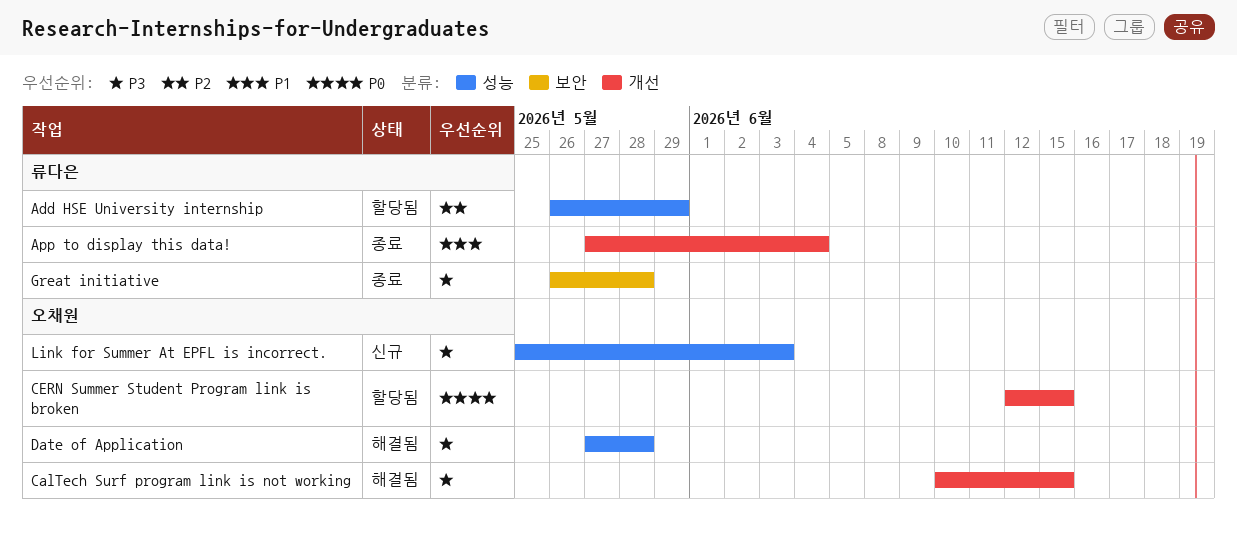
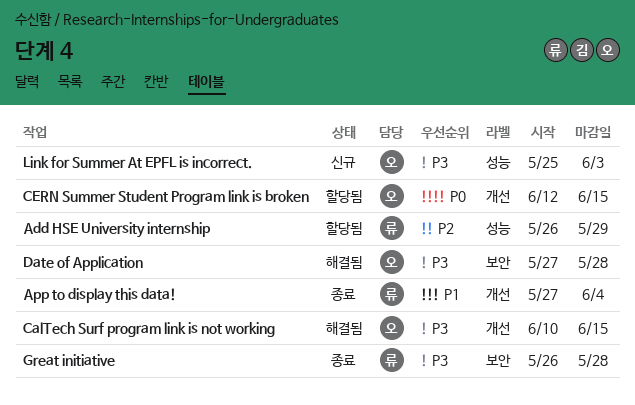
Date of Application, label: 성능 -> 보안

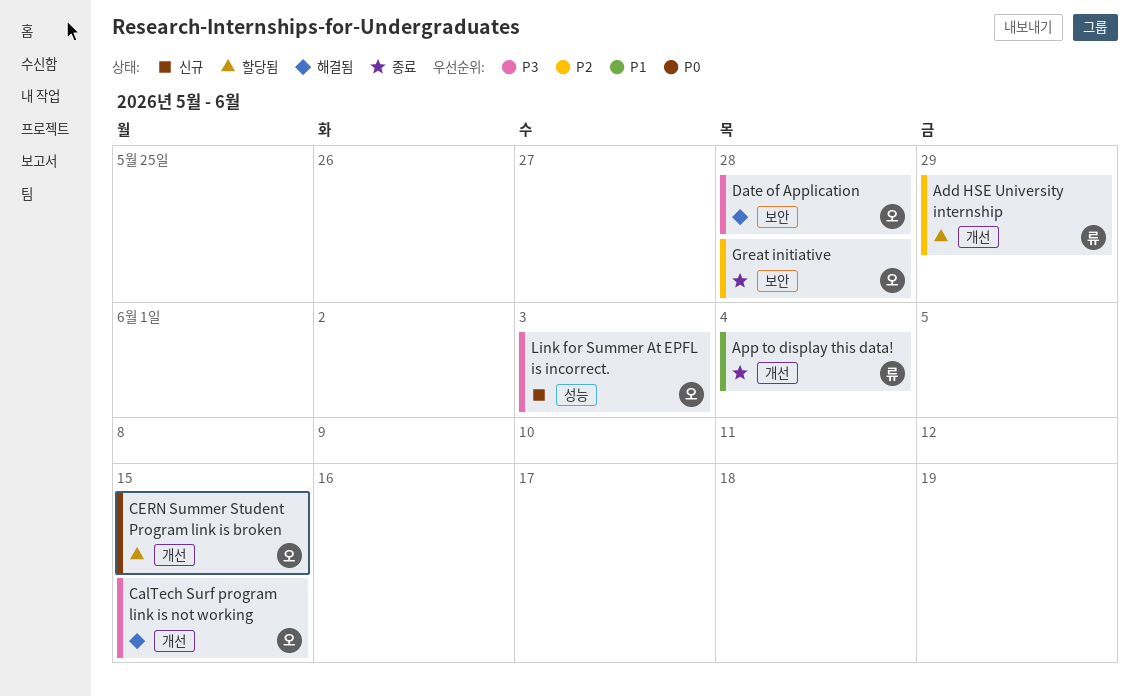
Add HSE University internship, label: 성능 -> 개선
Great initiative, owner: 류 -> 오
Great initiative, priority: P3 -> P2

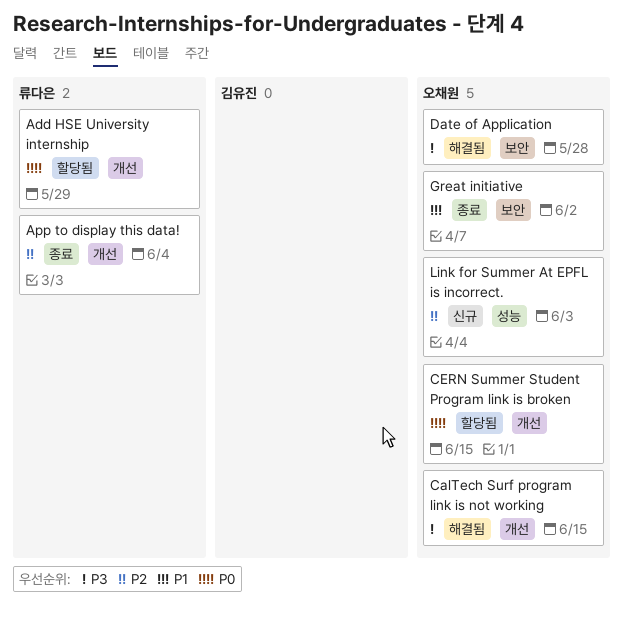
Add HSE University internship, priority: P2 -> P0
App to display this data!, priority: P1 -> P2
Great initiative, priority: P2 -> P1
Great initiative, due: May 28 -> Jun 2
Link for Summer At EPFL is incorrect., priority: P3 -> P2

